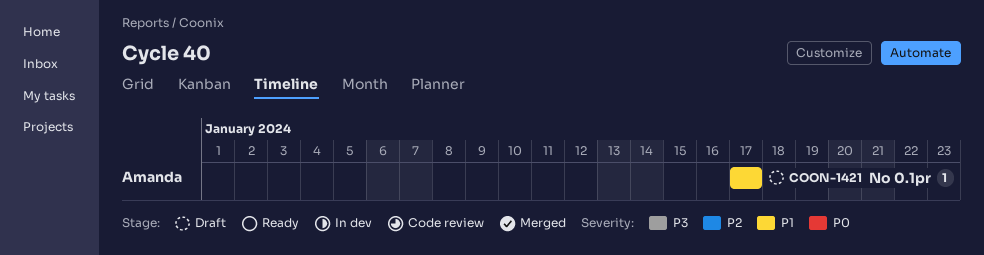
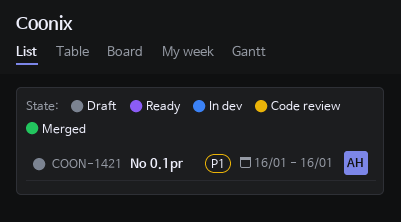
COON-1421, start: Jan 17 -> Jan 16
COON-1421, due: Jan 17 -> Jan 16

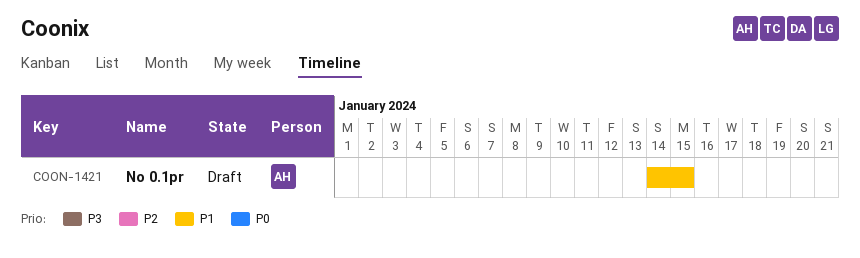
COON-1421, start: Jan 16 -> Jan 14
COON-1421, due: Jan 16 -> Jan 15

